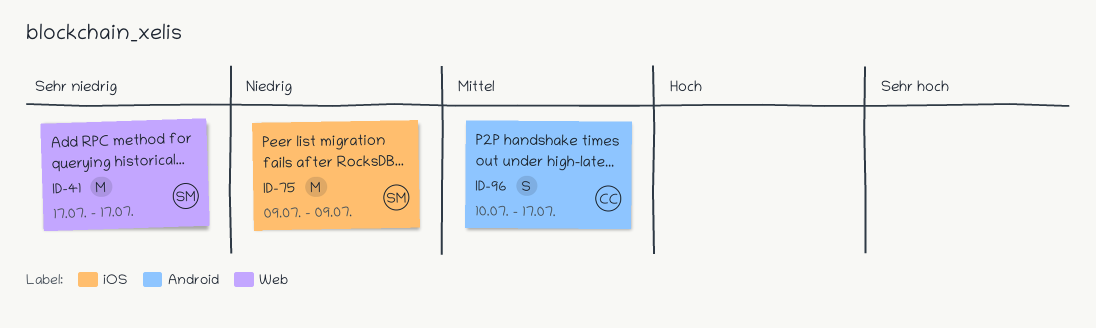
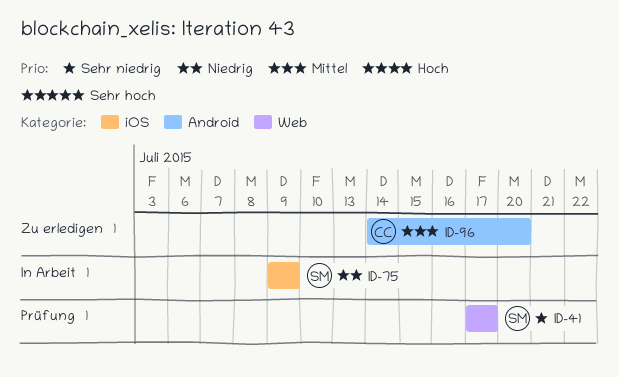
ID-96, start: Jul 10 -> Jul 14
ID-96, due: Jul 17 -> Jul 20

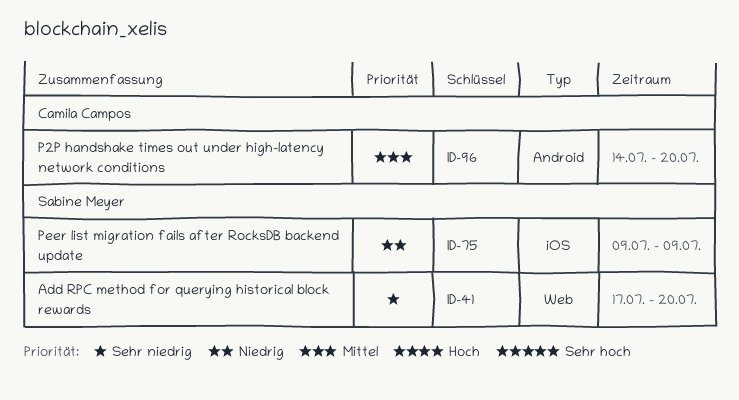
ID-41, due: Jul 17 -> Jul 20

